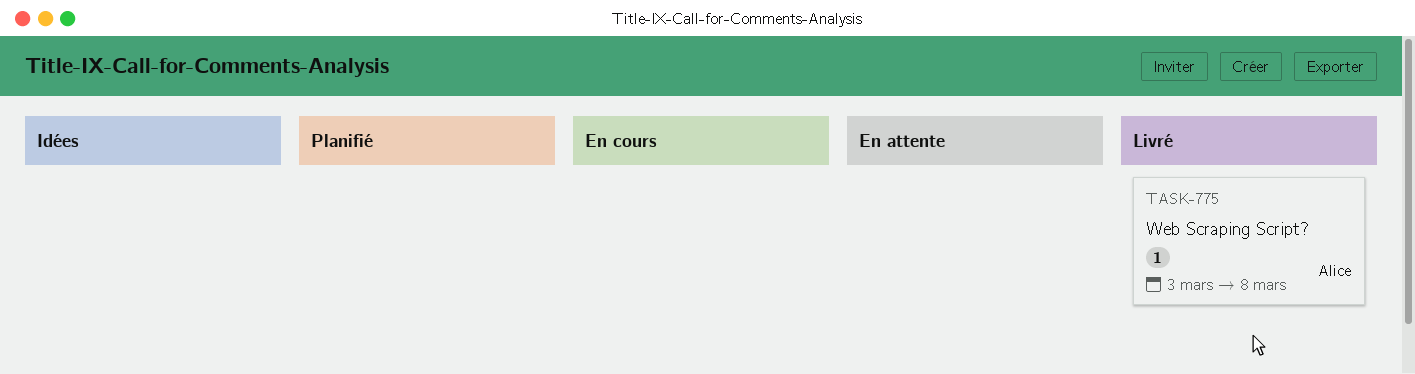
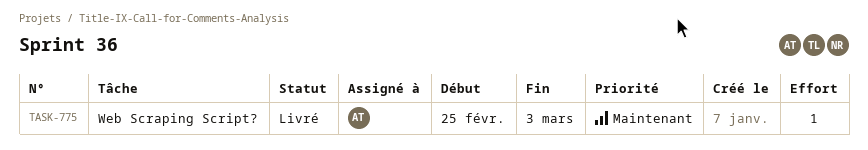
TASK-775, start: Mar 3 -> Feb 25
TASK-775, due: Mar 8 -> Mar 3

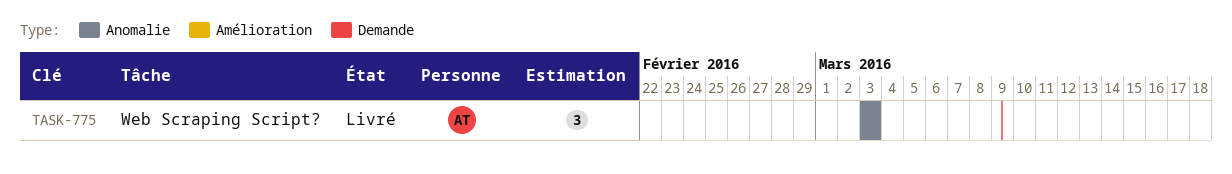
TASK-775, estimate: 1 -> 3
TASK-775, start: Feb 25 -> Mar 3

